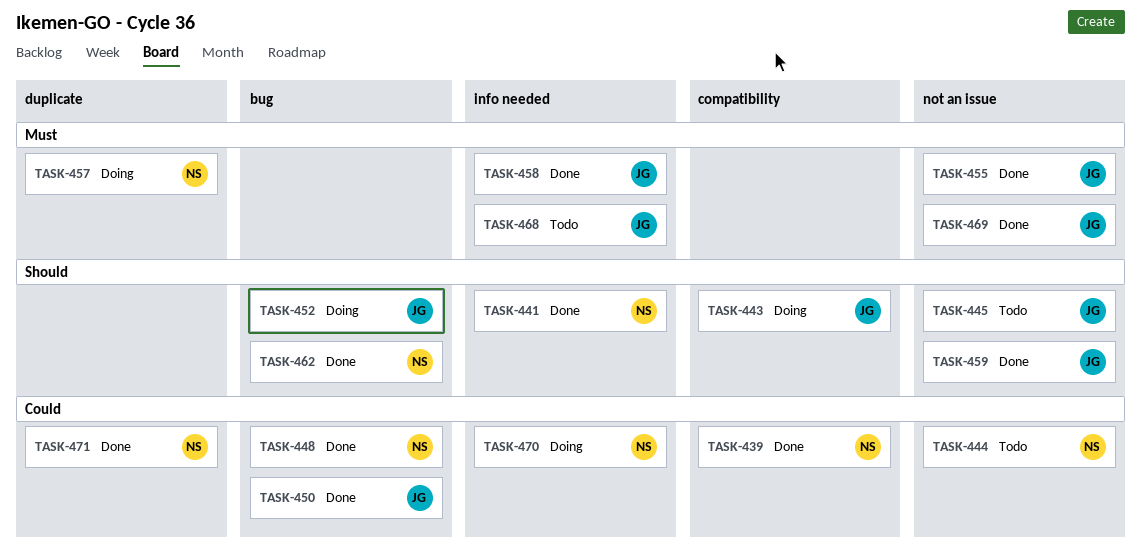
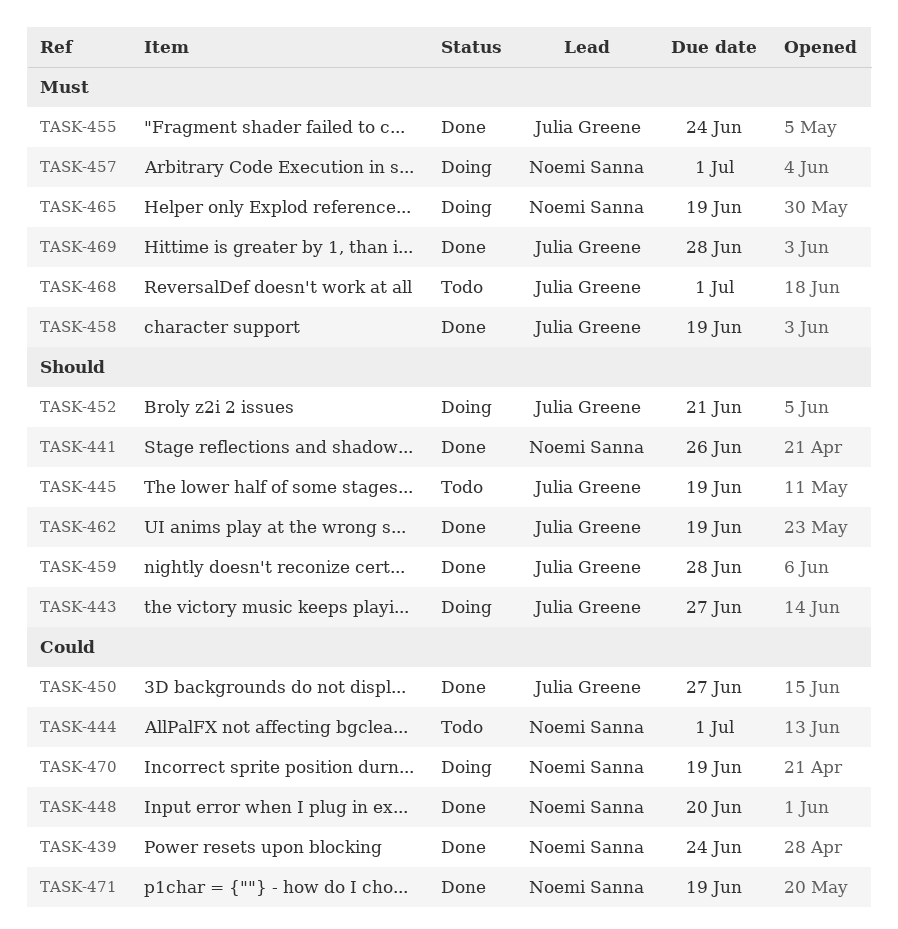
TASK-462, owner: Noemi Sanna -> Julia Greene
TASK-465: none -> present

